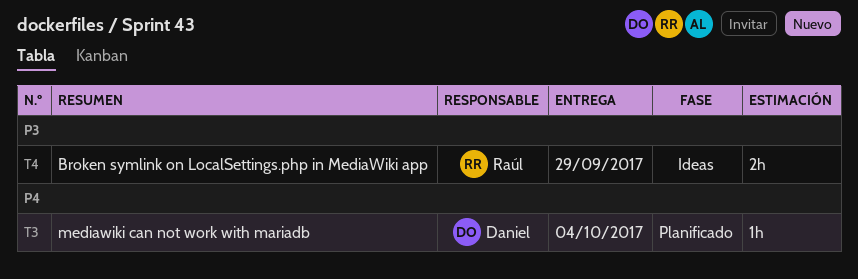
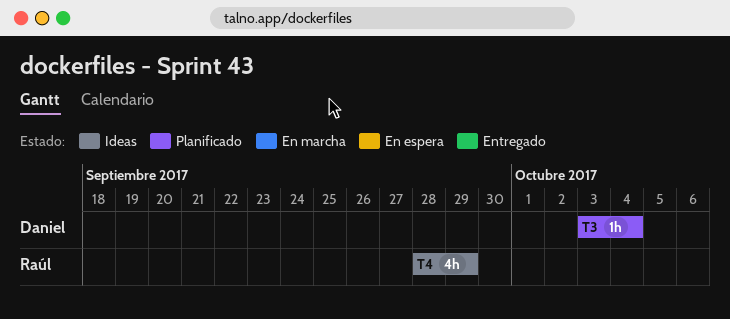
T4, estimate: 2h -> 4h

